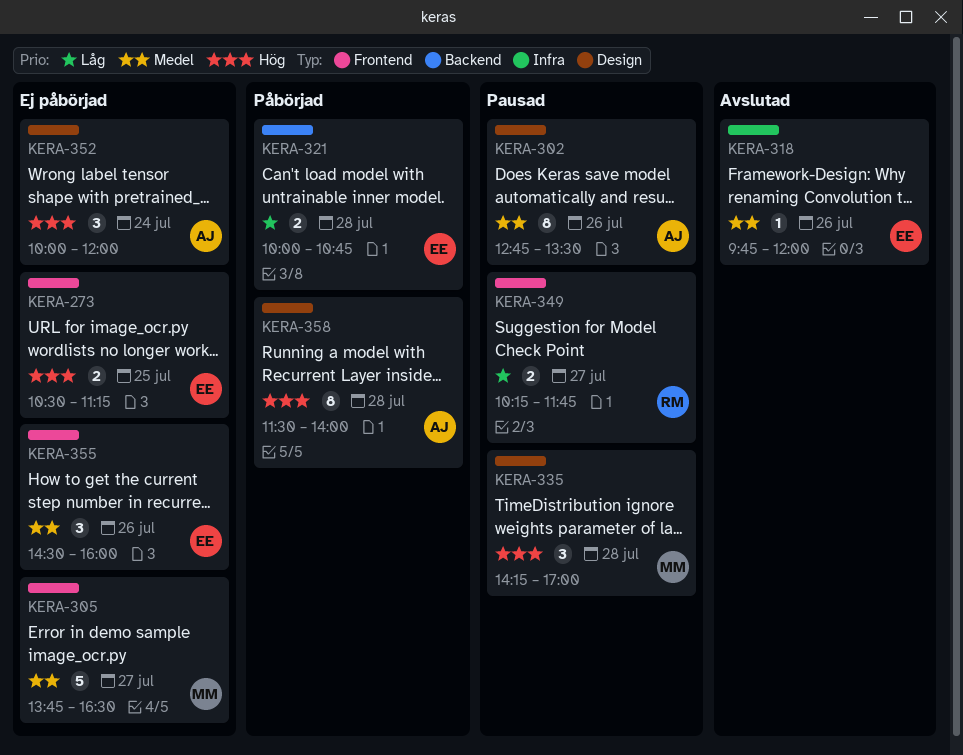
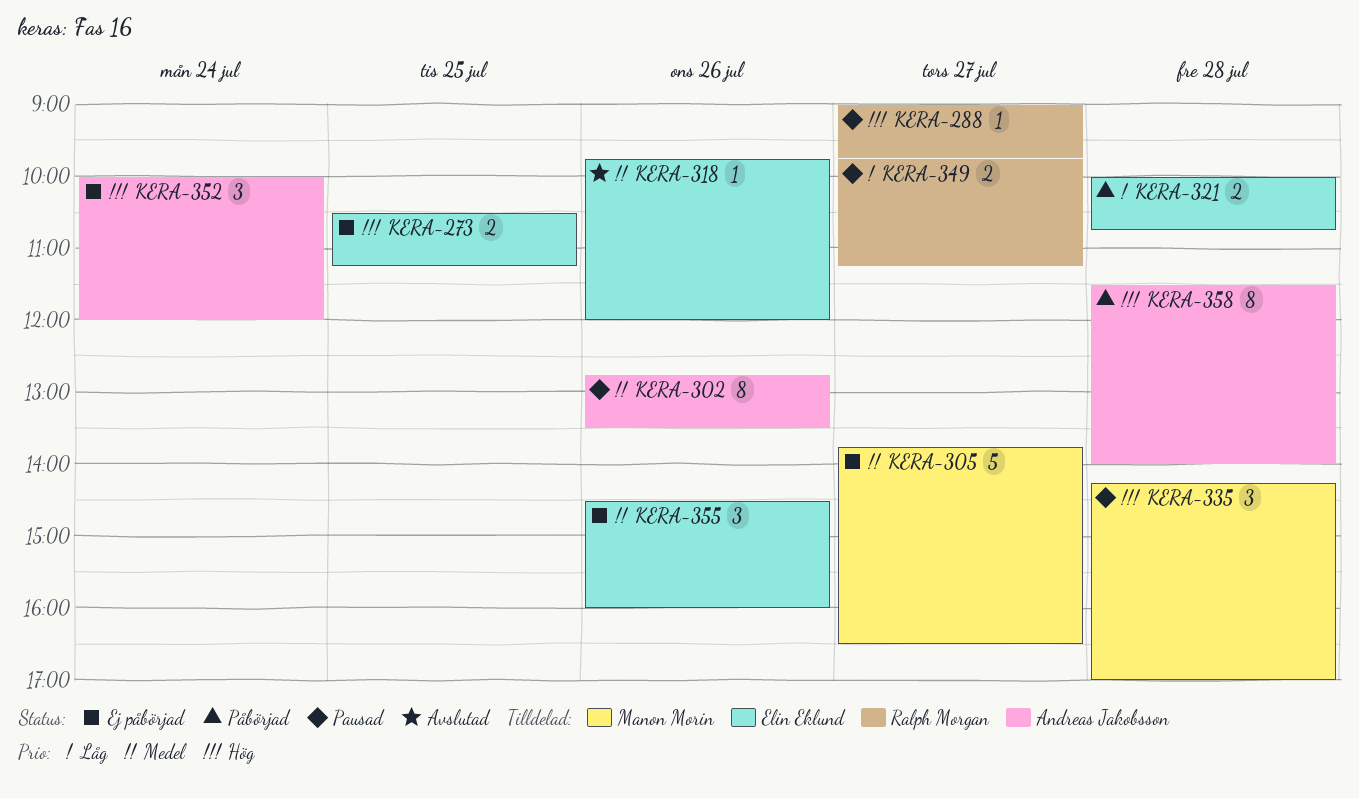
KERA-288: none -> present
KERA-349, begins: 10:15 -> 09:45
KERA-349, ends: 11:45 -> 11:15

